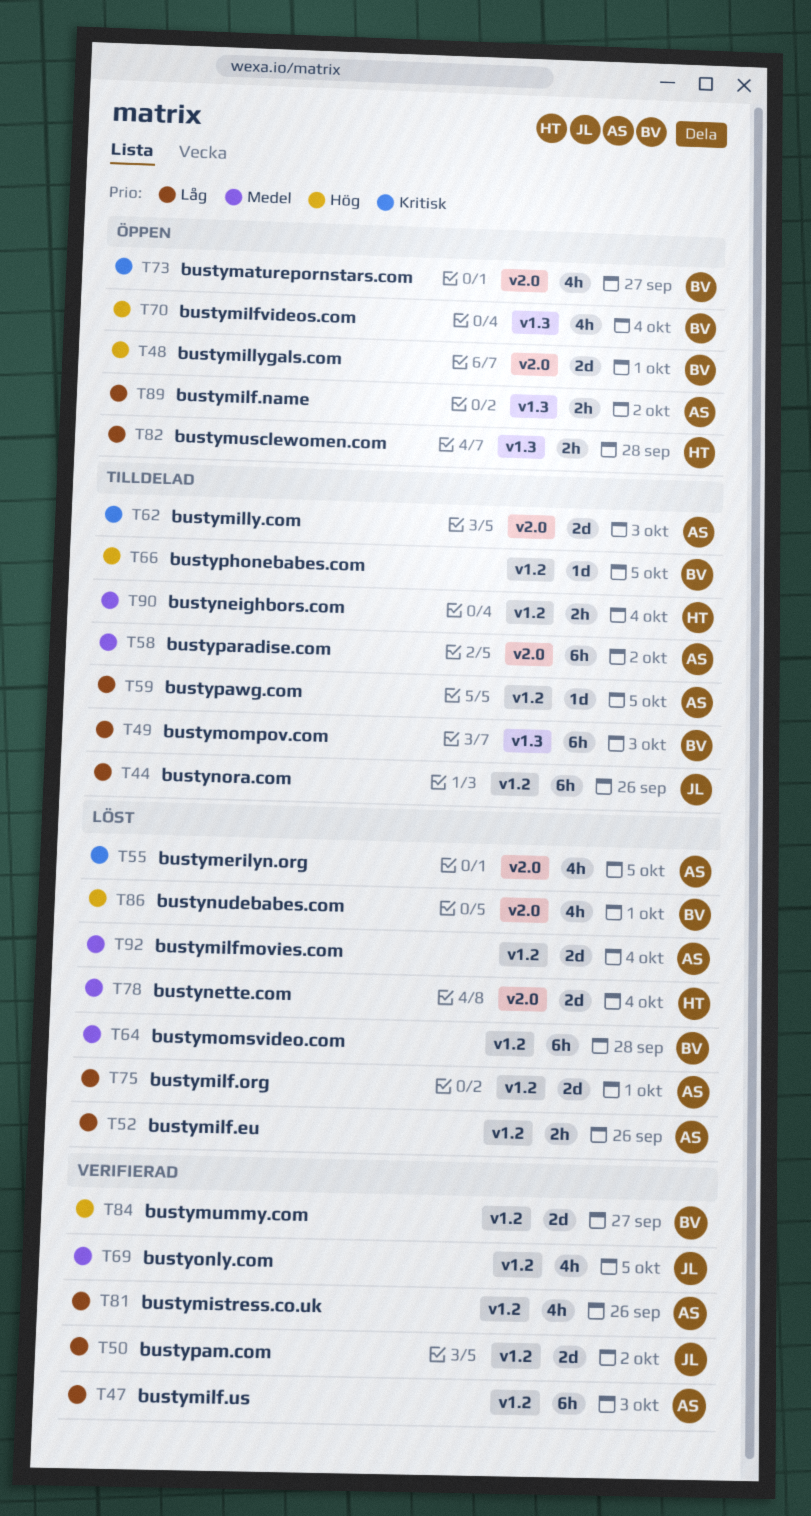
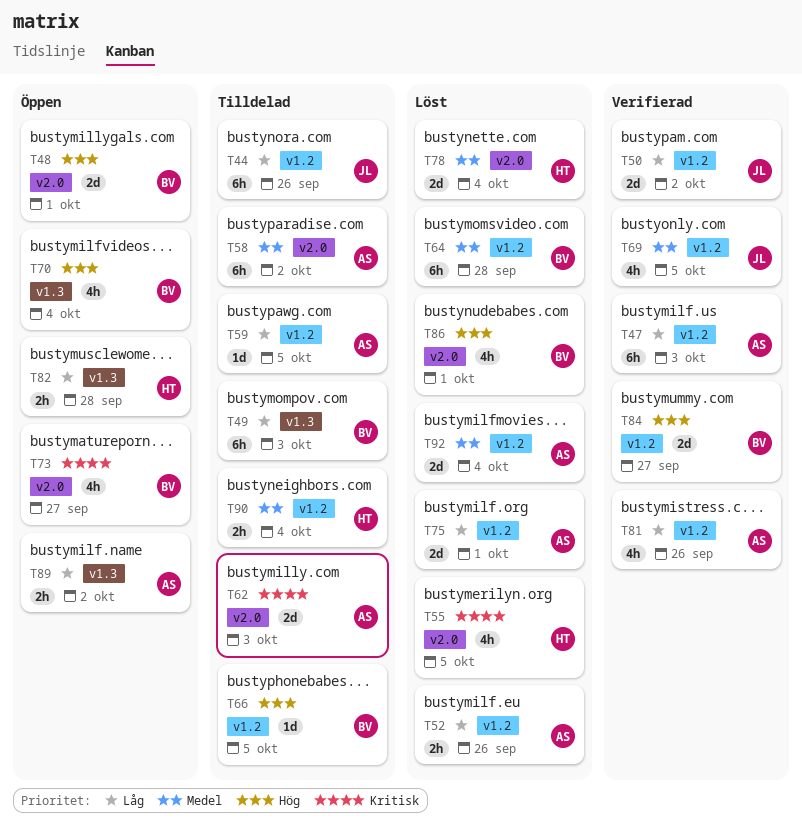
T55, owner: AS -> HT

